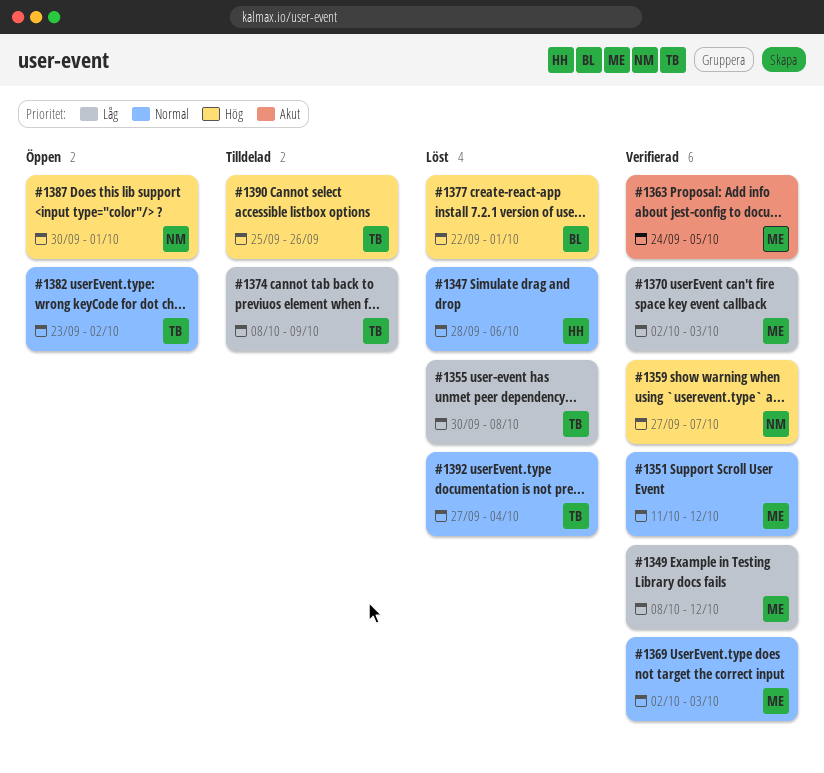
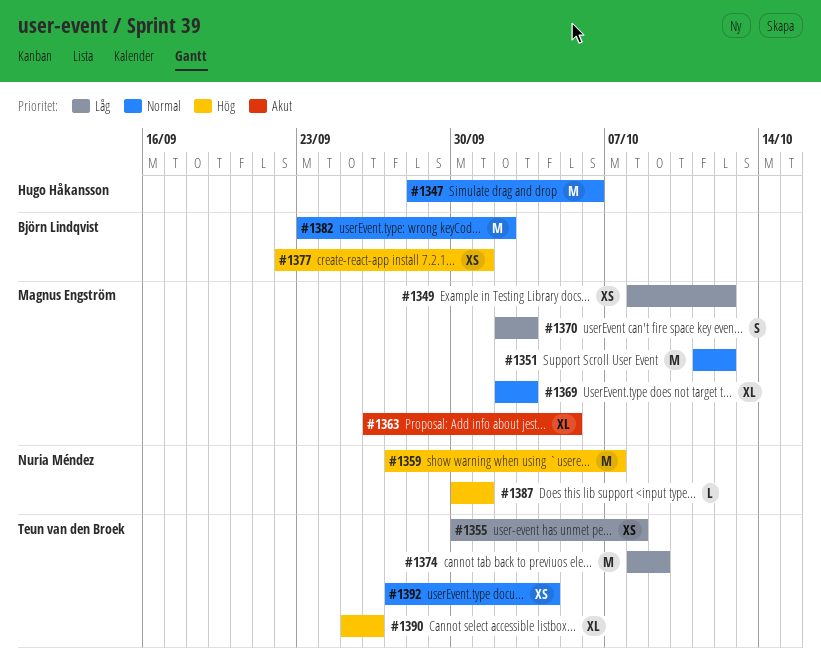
#1363, start: Sep 24 -> Sep 26
#1382, owner: Teun van den Broek -> Björn Lindqvist

